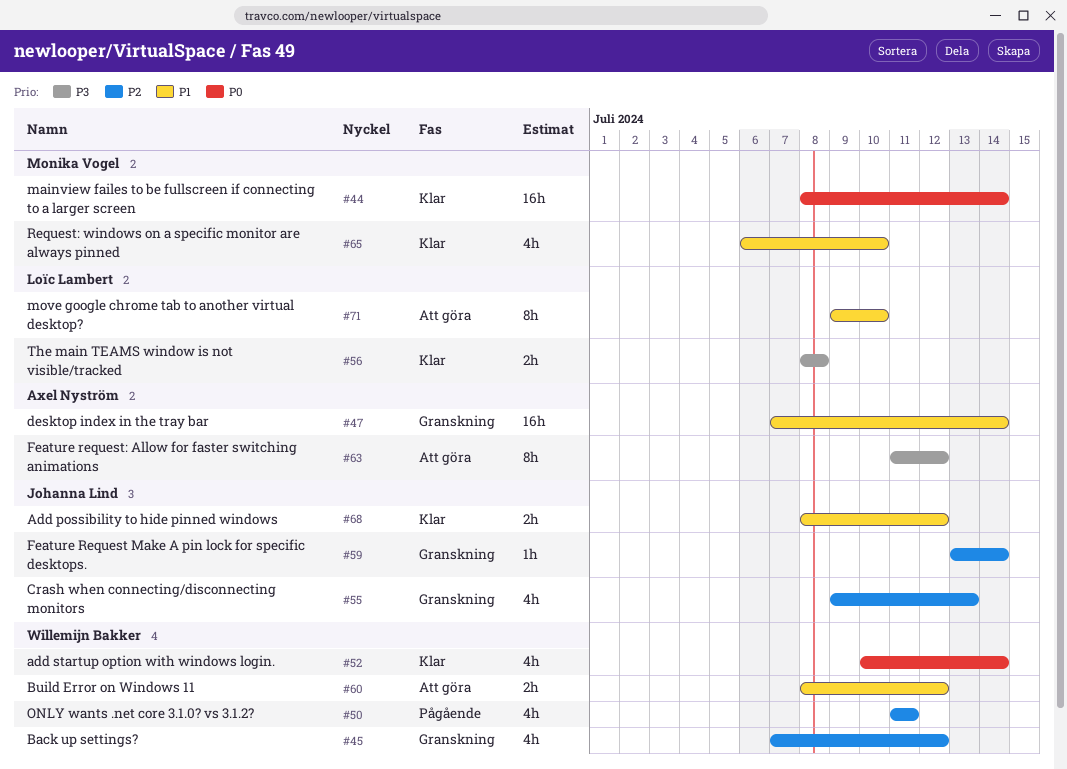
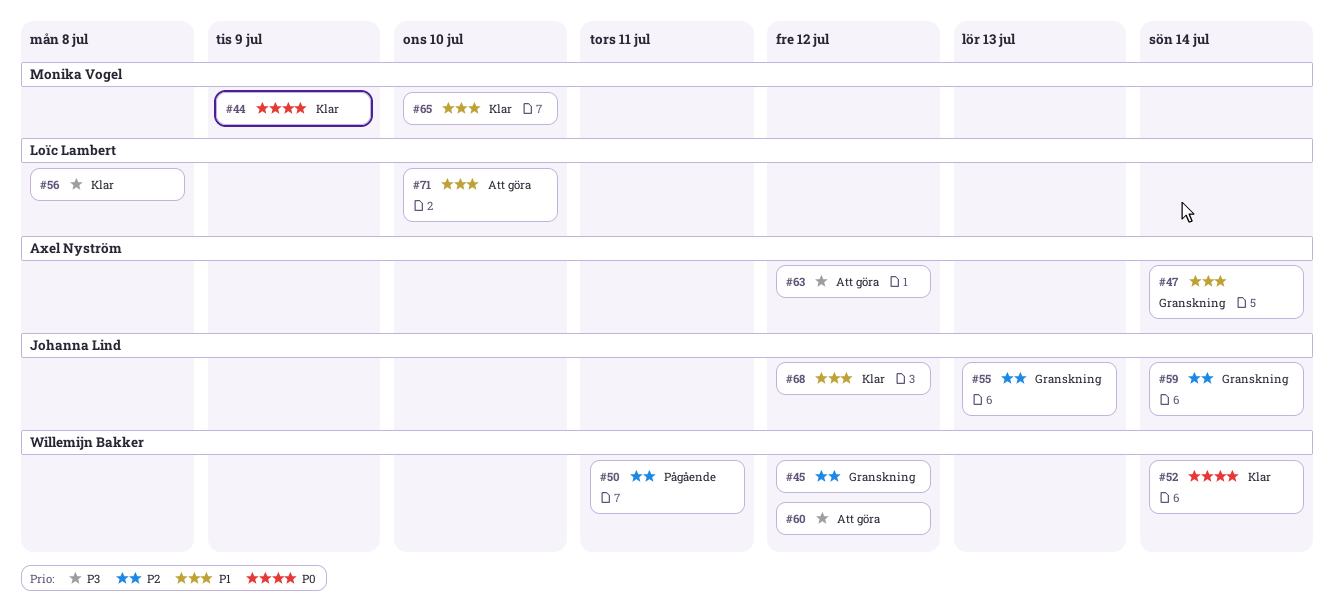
#44, due: Jul 14 -> Jul 9
#60, priority: P1 -> P3

